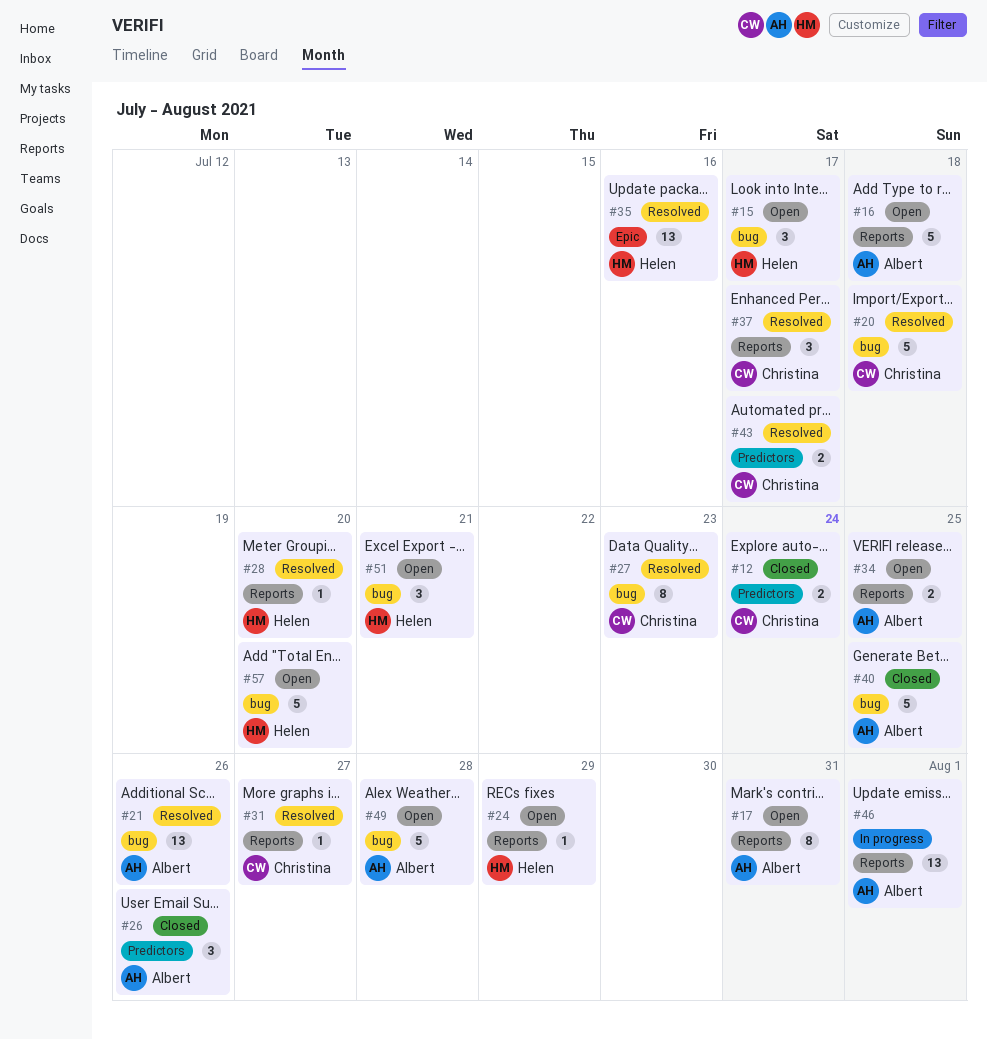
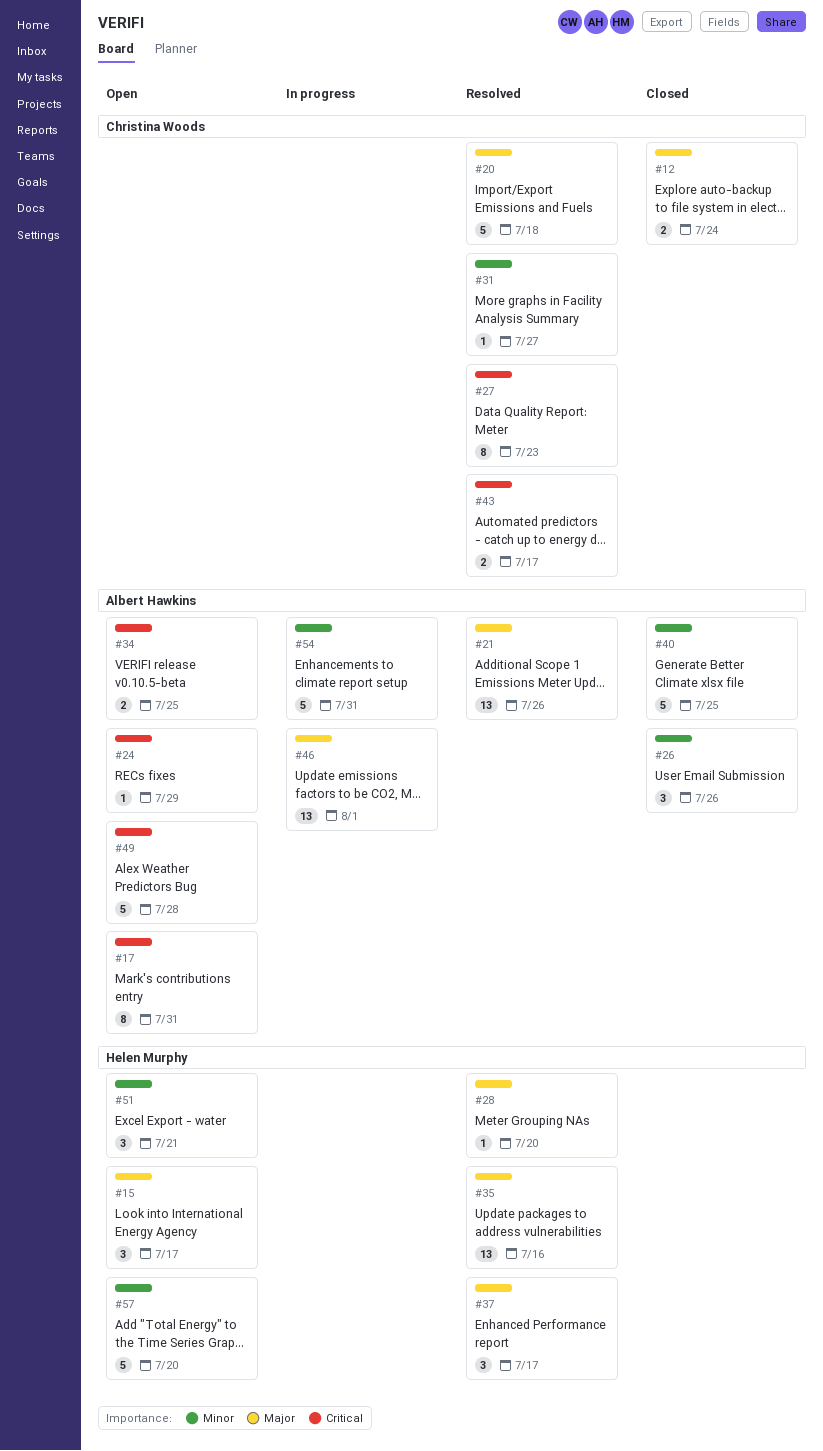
#16: present -> none
#24, owner: Helen Murphy -> Albert Hawkins
#37, owner: Christina Woods -> Helen Murphy
#54: none -> present

